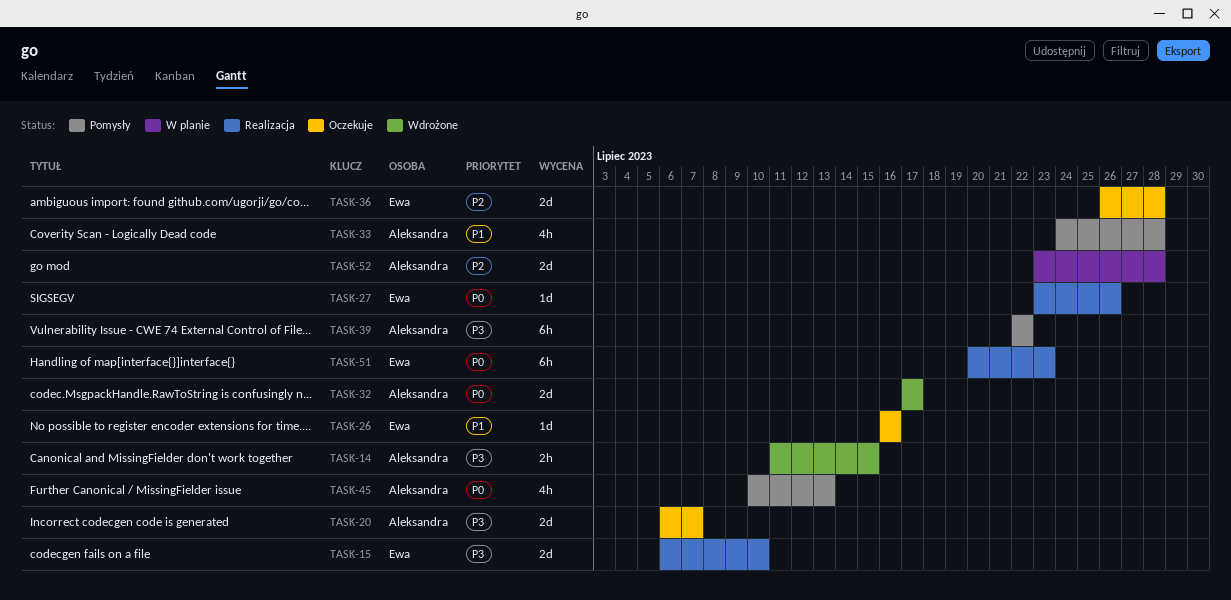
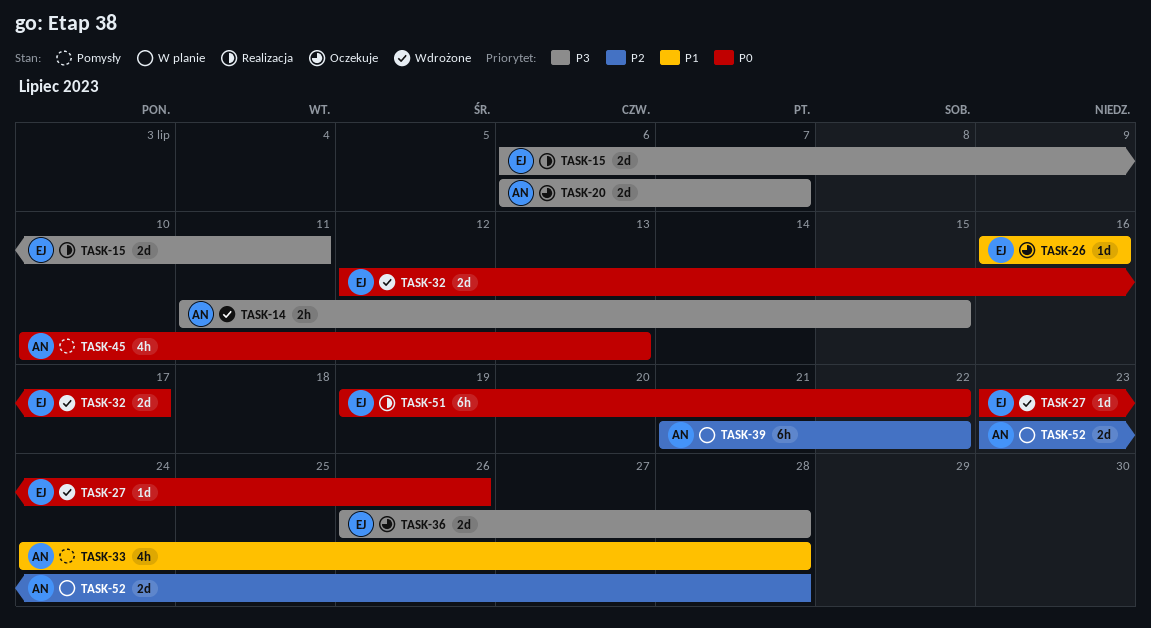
TASK-15, due: Jul 10 -> Jul 11
TASK-27, status: Realizacja -> Wdrożone
TASK-32, owner: Aleksandra -> Ewa
TASK-32, start: Jul 17 -> Jul 12
TASK-36, priority: P2 -> P3
TASK-39, status: Pomysły -> W planie
TASK-39, priority: P3 -> P2
TASK-39, start: Jul 22 -> Jul 21
TASK-51, start: Jul 20 -> Jul 19
TASK-51, due: Jul 23 -> Jul 22

